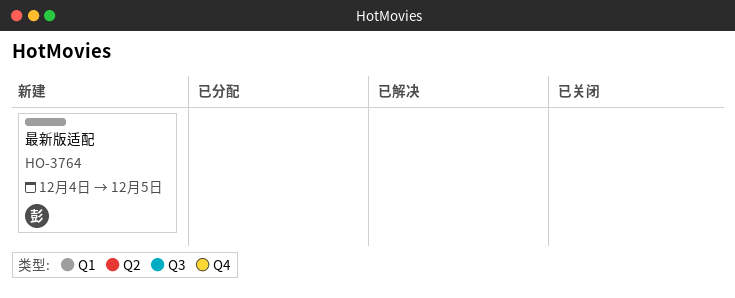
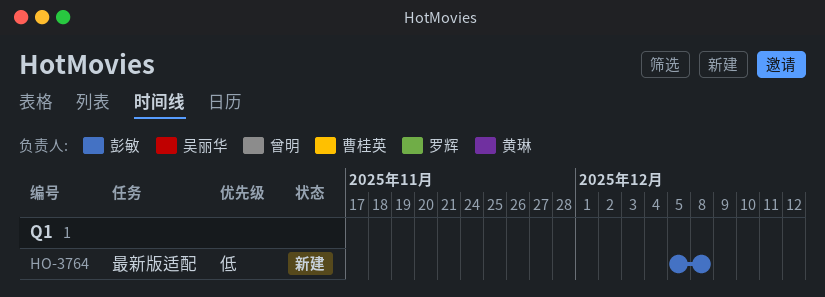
HO-3764, start: Dec 4 -> Dec 5
HO-3764, due: Dec 5 -> Dec 8

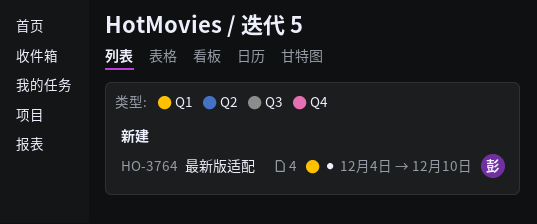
HO-3764, start: Dec 5 -> Dec 4
HO-3764, due: Dec 8 -> Dec 10

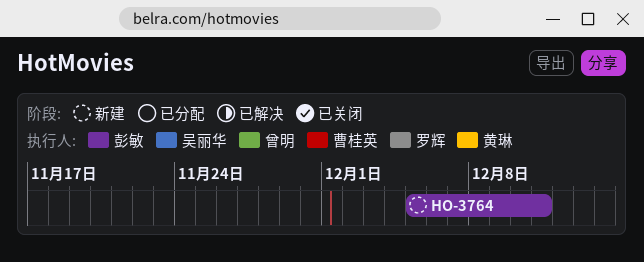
HO-3764, start: Dec 4 -> Dec 5
HO-3764, due: Dec 10 -> Dec 11

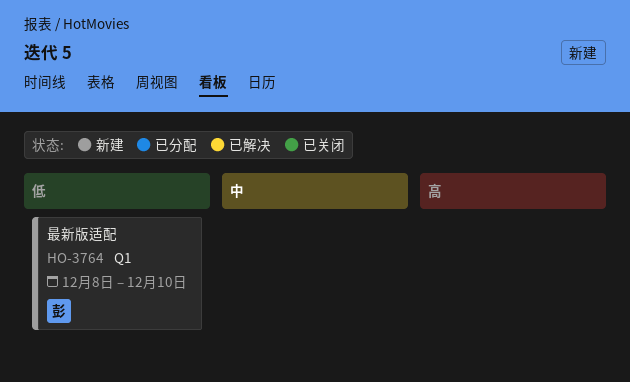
HO-3764, start: Dec 5 -> Dec 8
HO-3764, due: Dec 11 -> Dec 10

